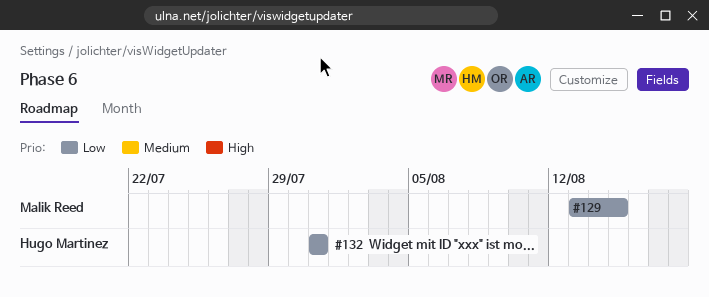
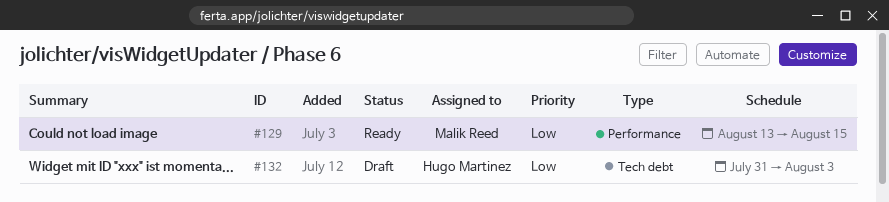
#132, due: Jul 31 -> Aug 3

